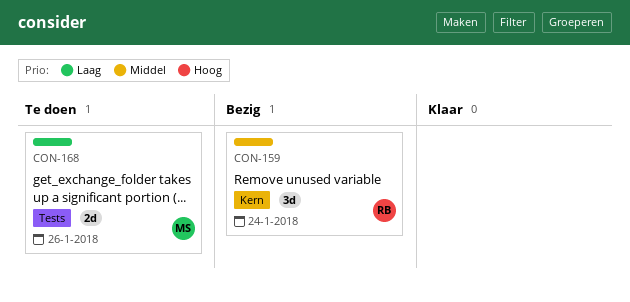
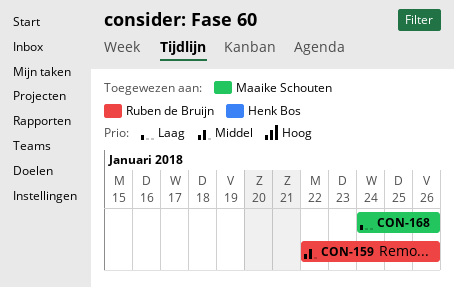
CON-159, due: Jan 24 -> Jan 26

